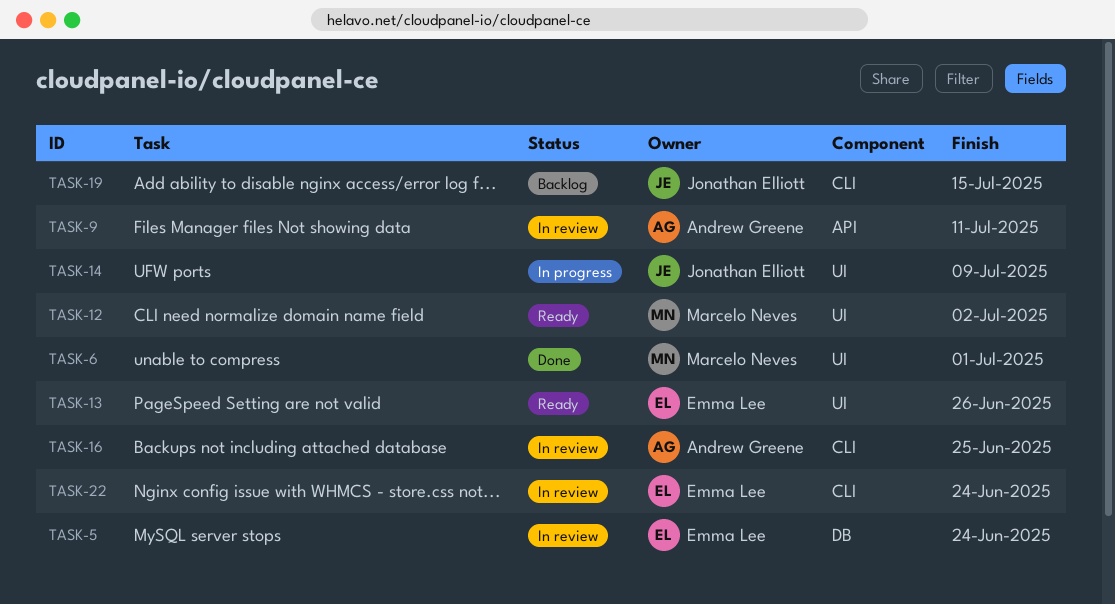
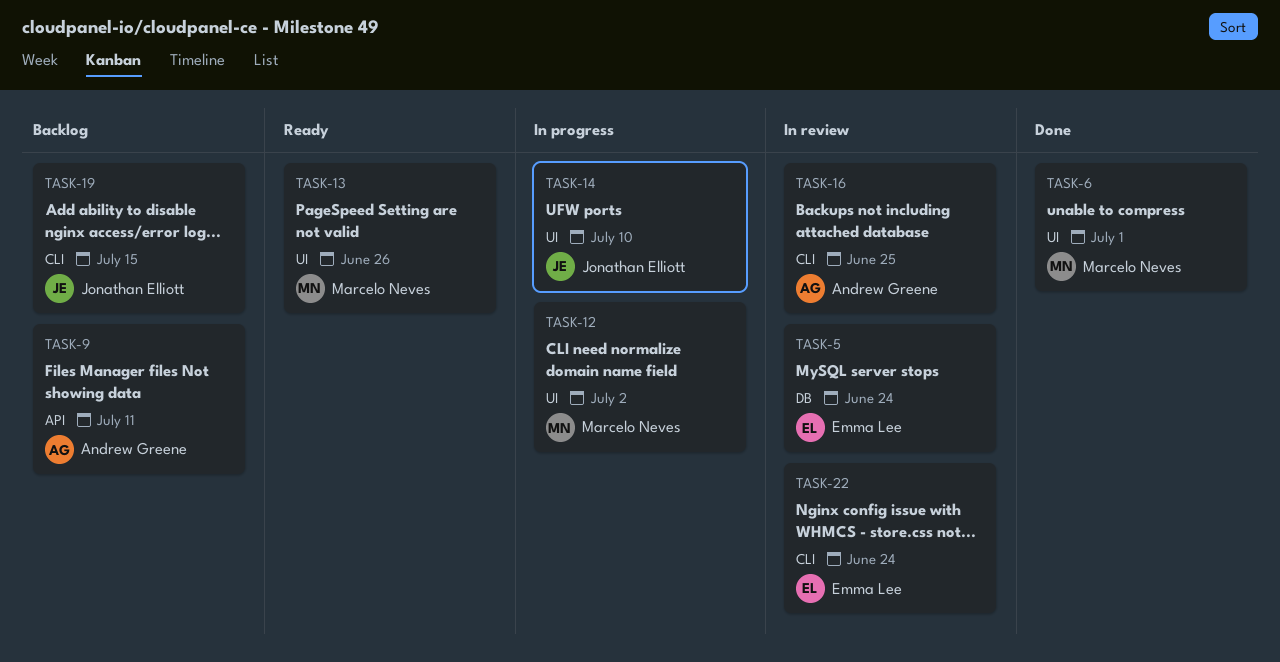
TASK-9, status: In review -> Backlog
TASK-12, status: Ready -> In progress
TASK-13, owner: Emma Lee -> Marcelo Neves
TASK-14, due: Jul 9 -> Jul 10

